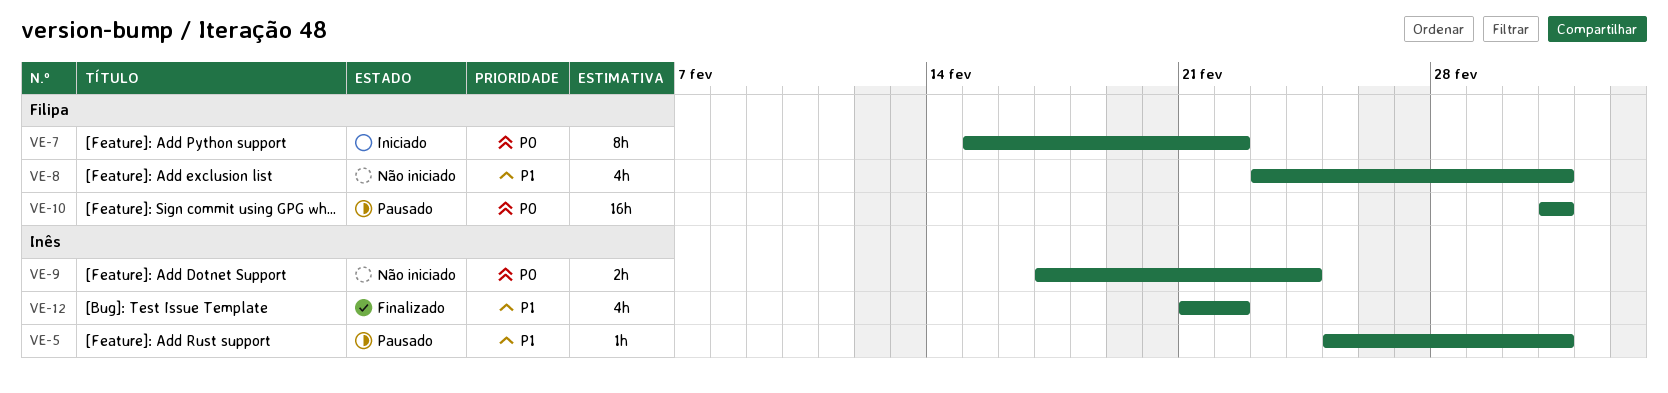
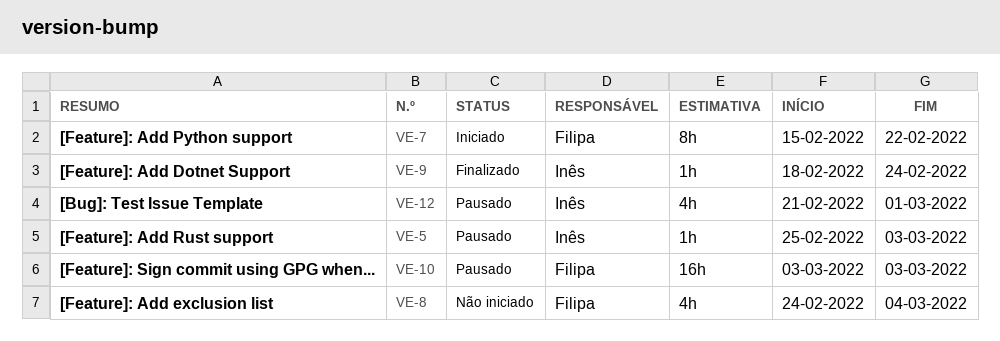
VE-8, start: Feb 23 -> Feb 24
VE-8, due: Mar 3 -> Mar 4
VE-9, status: Não iniciado -> Finalizado
VE-9, estimate: 2h -> 1h
VE-9, start: Feb 17 -> Feb 18
VE-12, status: Finalizado -> Pausado
VE-12, due: Feb 22 -> Mar 1

